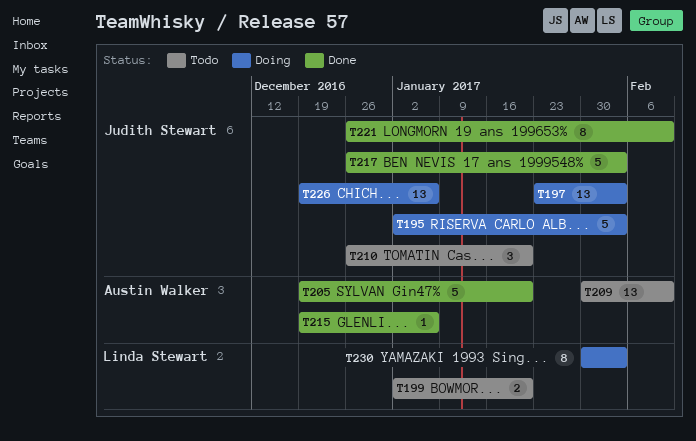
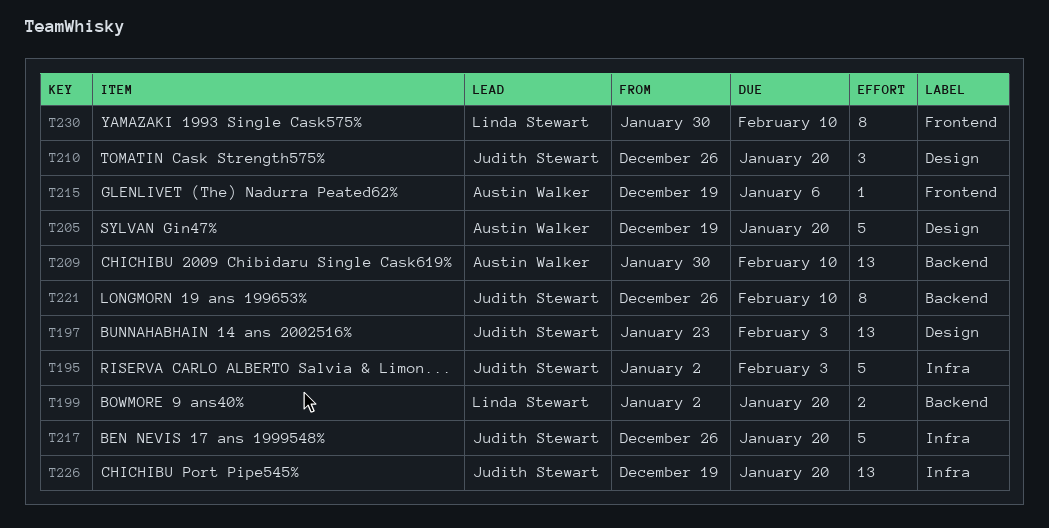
T217, due: Feb 3 -> Jan 20
T226, due: Jan 6 -> Jan 20
T230, due: Feb 3 -> Feb 10

